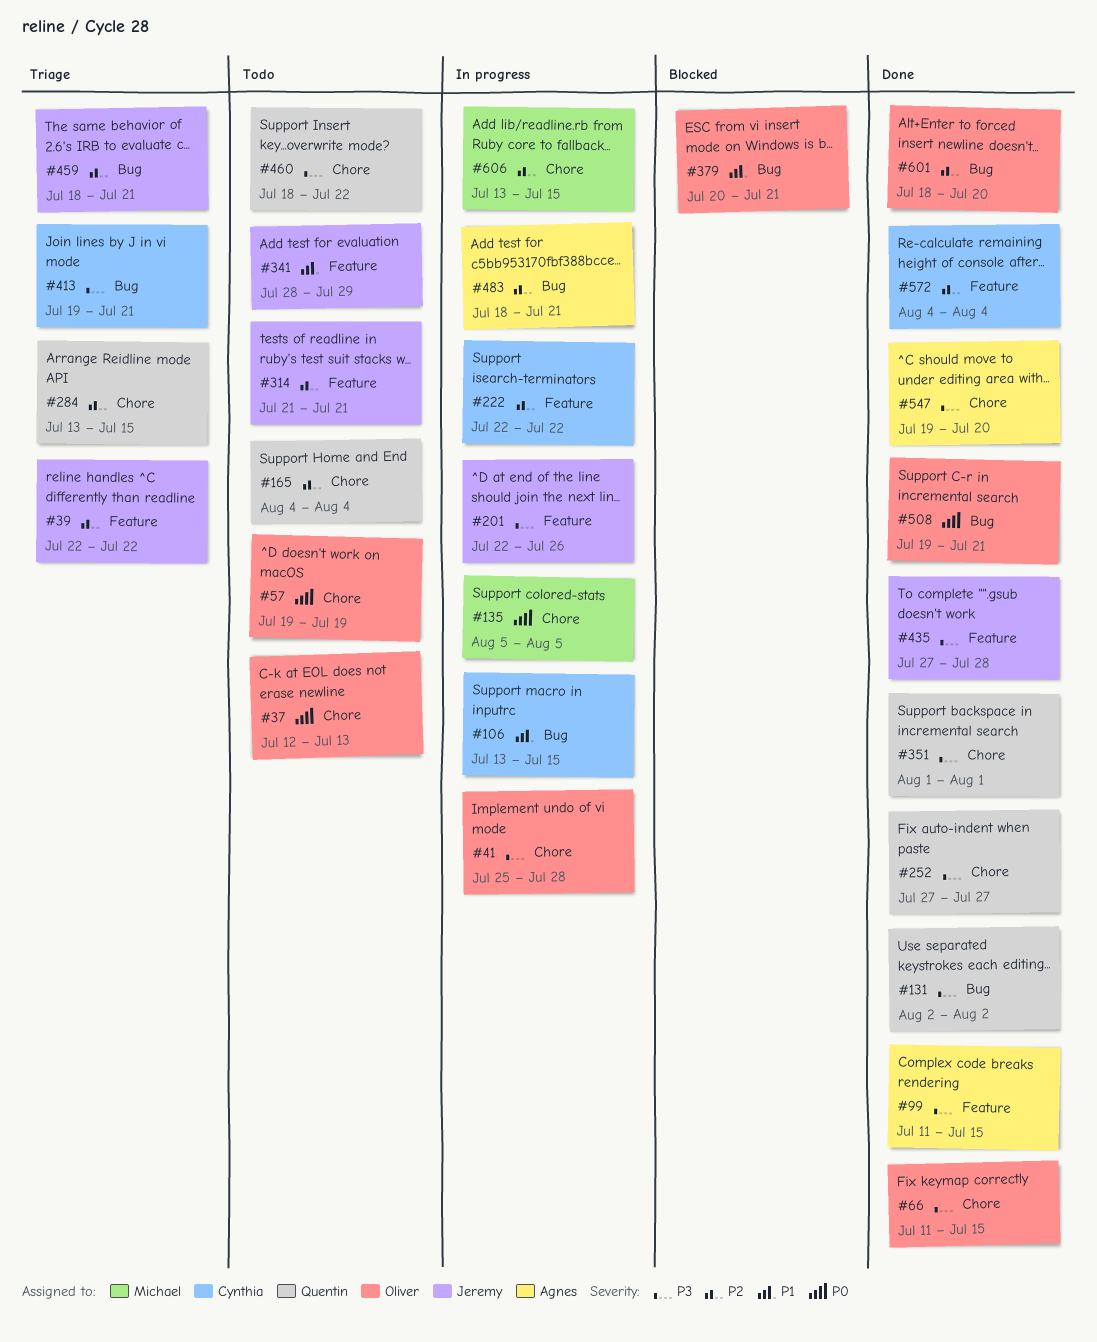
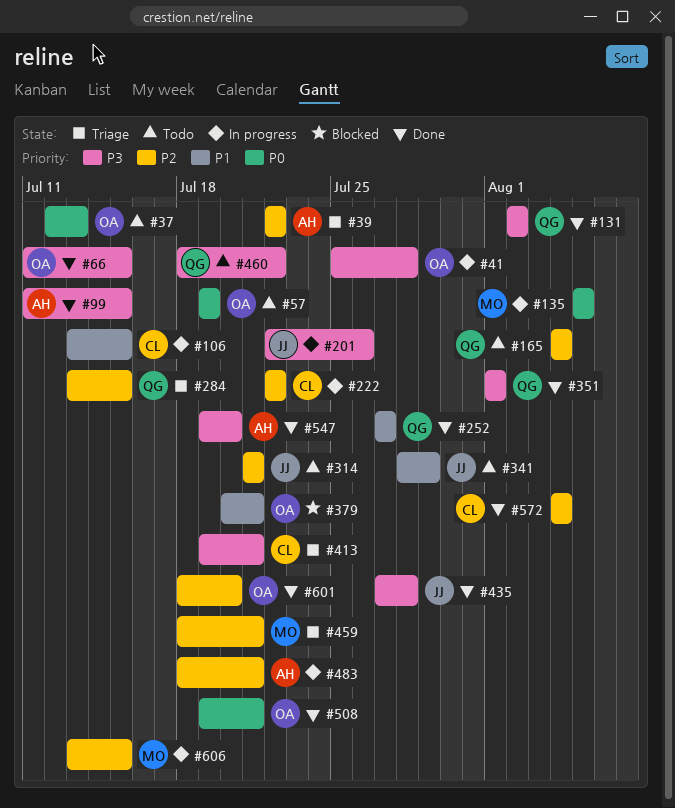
#39, owner: Jeremy -> Agnes
#252, priority: P3 -> P1
#459, owner: Jeremy -> Michael

